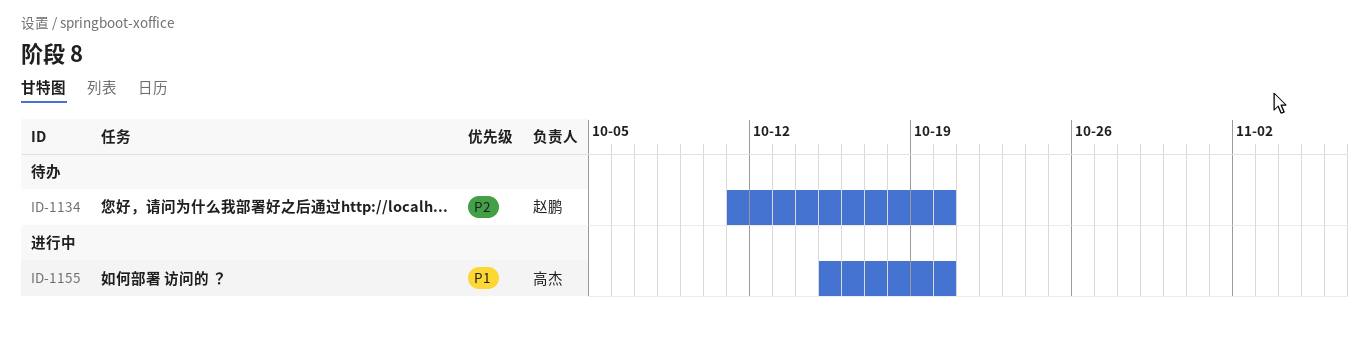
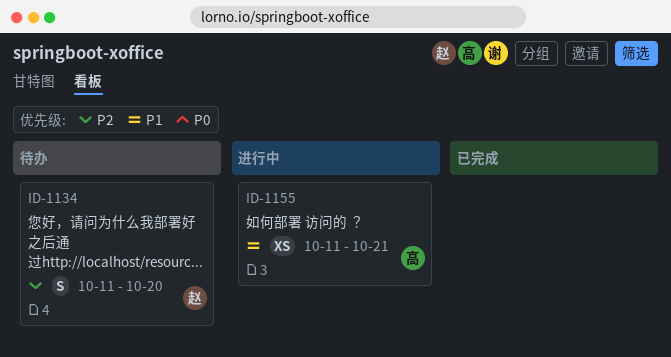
ID-1155, start: Oct 15 -> Oct 11
ID-1155, due: Oct 20 -> Oct 21

